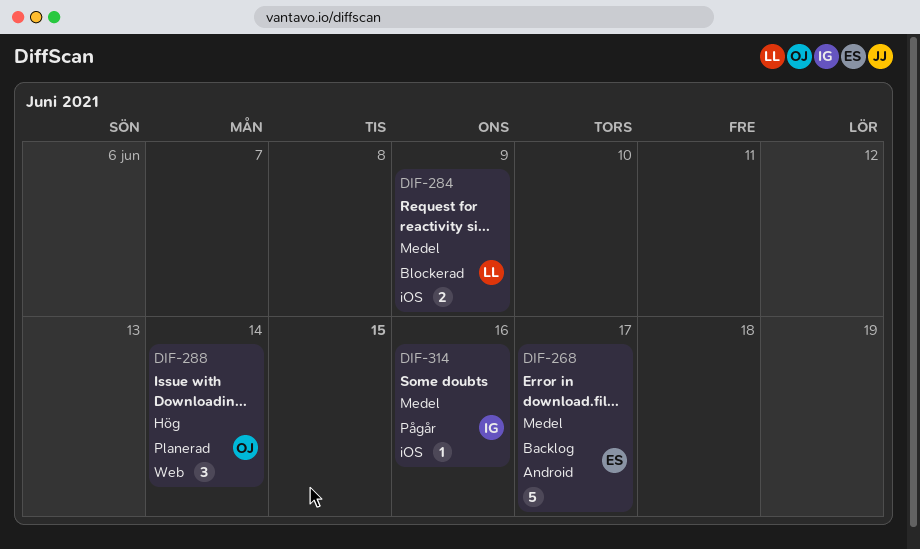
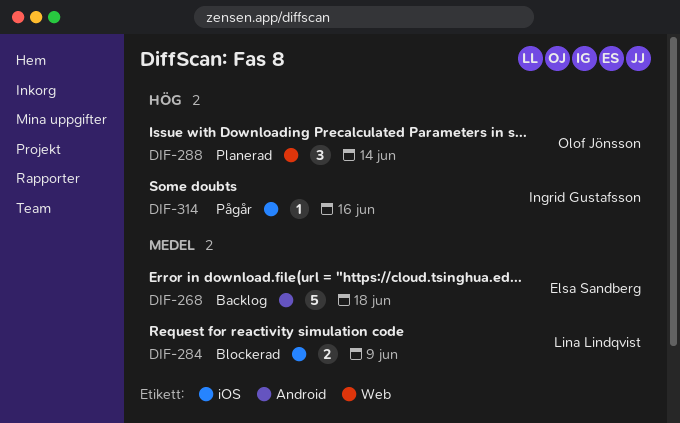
DIF-268, due: Jun 17 -> Jun 18
DIF-314, priority: Medel -> Hög

